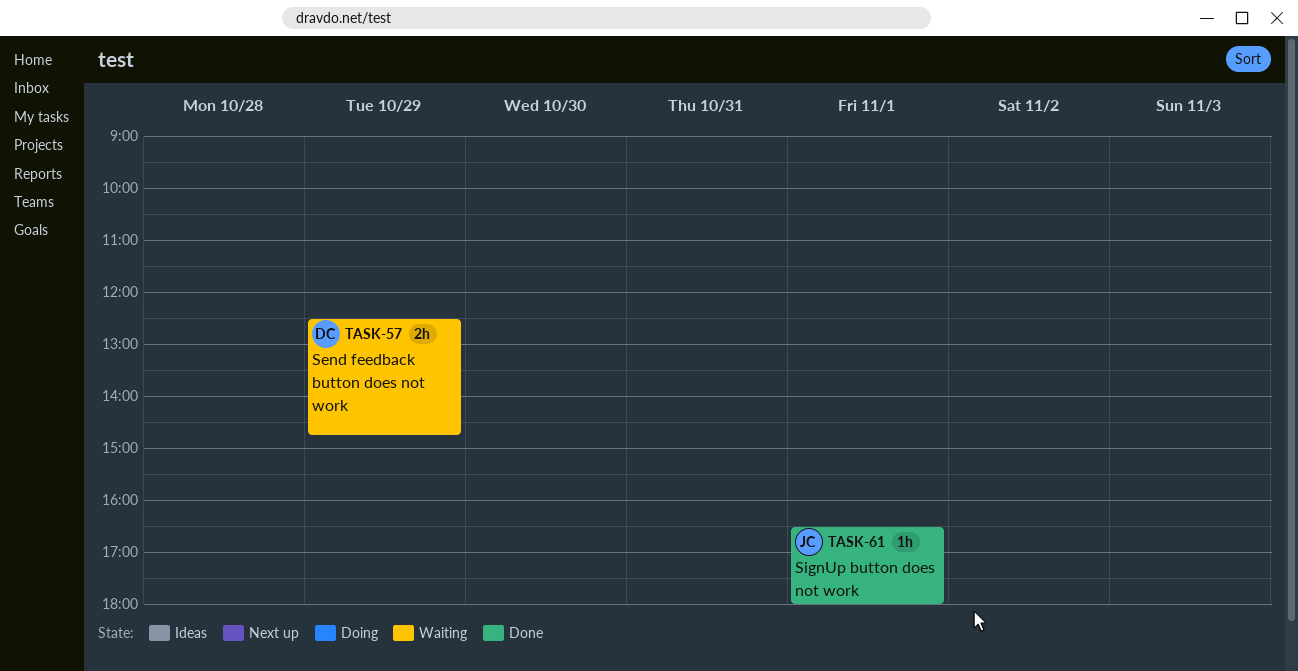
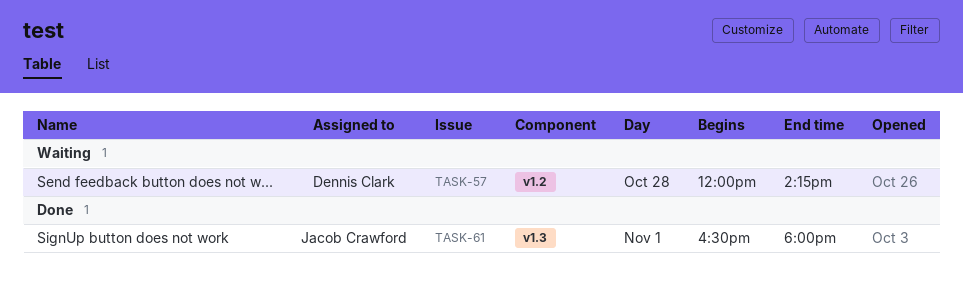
TASK-57, day: Oct 29 -> Oct 28
TASK-57, begins: 12:30 -> 12:00
TASK-57, ends: 14:45 -> 14:15

